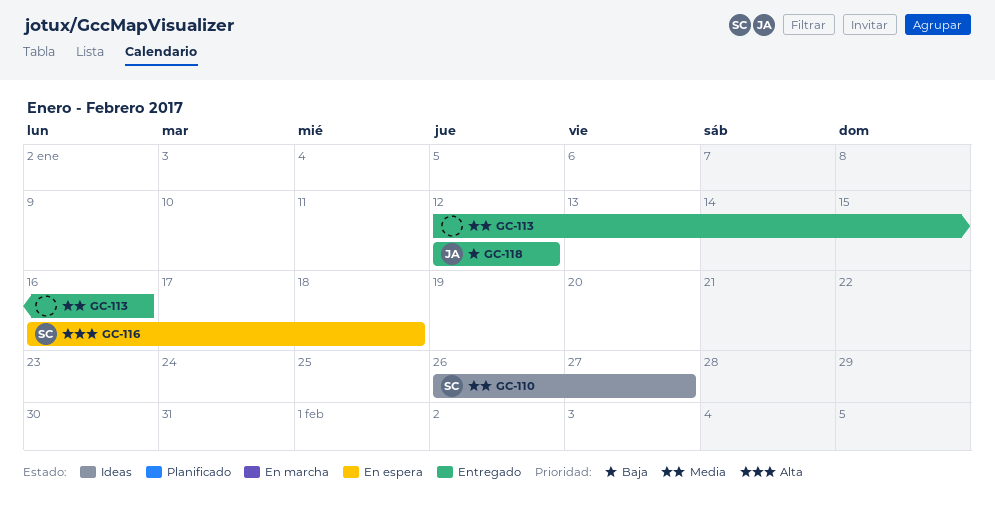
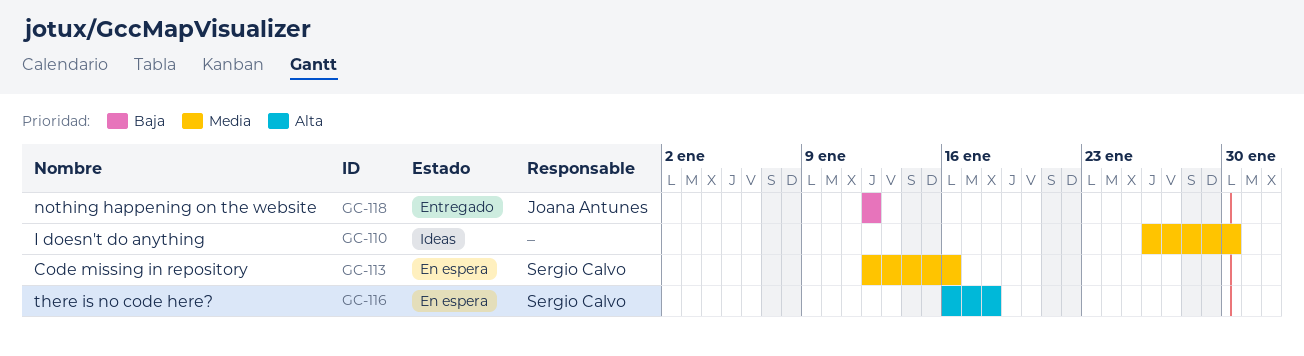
GC-110, owner: Sergio Calvo -> none
GC-110, due: Jan 27 -> Jan 30
GC-113, status: Entregado -> En espera
GC-113, owner: none -> Sergio Calvo

